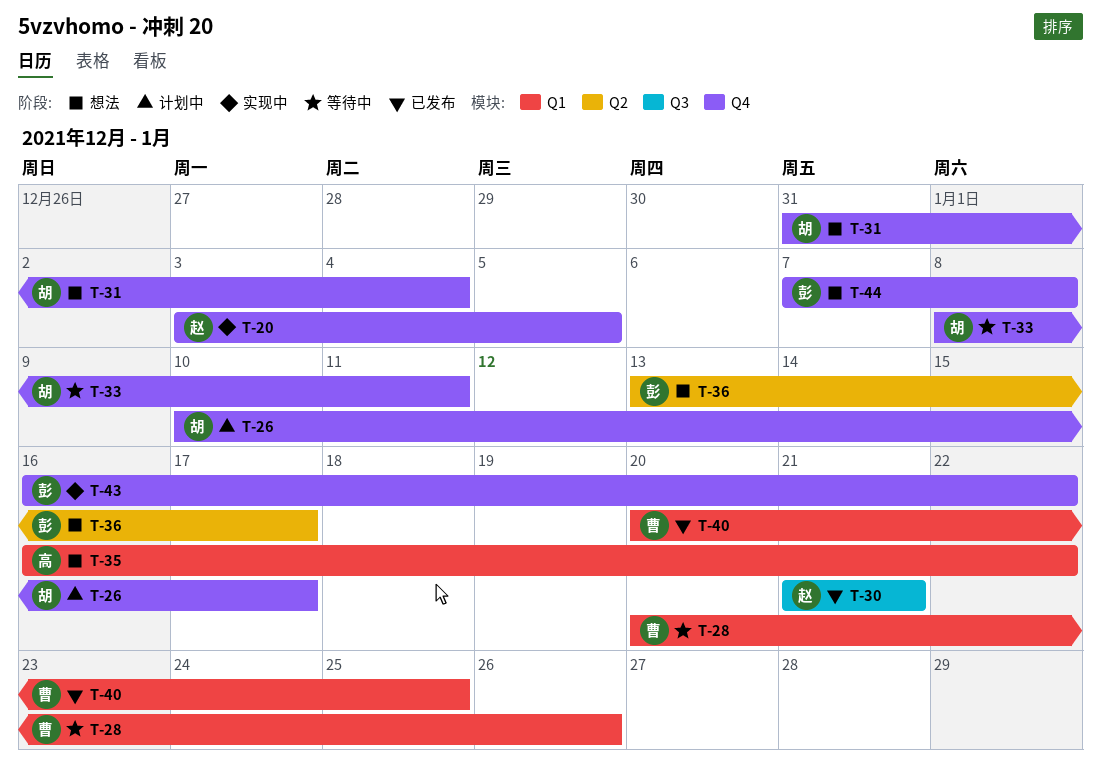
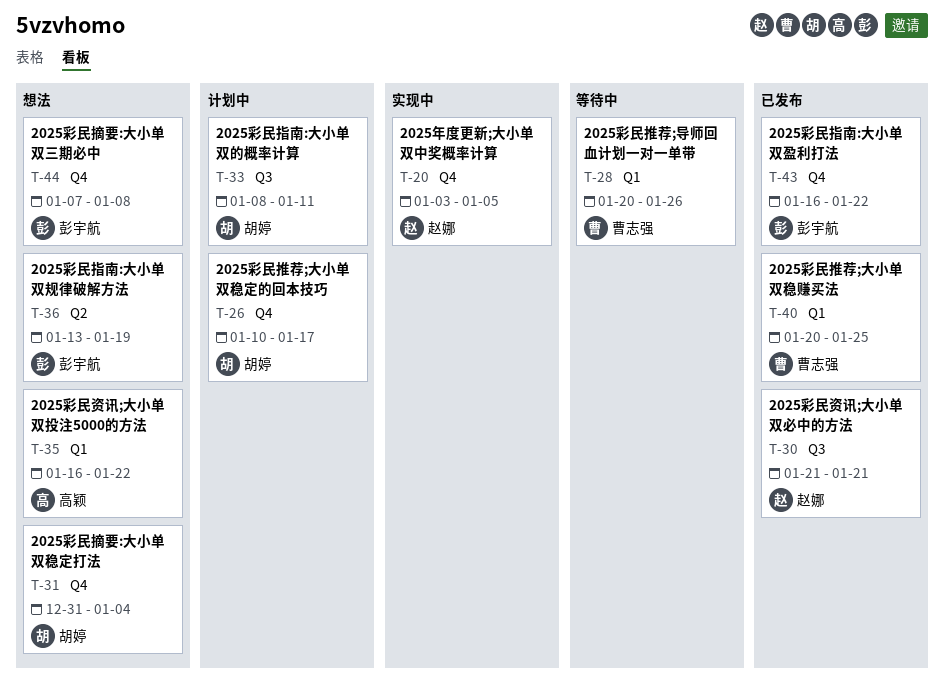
T-33, status: 等待中 -> 计划中
T-33, label: Q4 -> Q3
T-36, due: Jan 17 -> Jan 19
T-43, status: 实现中 -> 已发布

